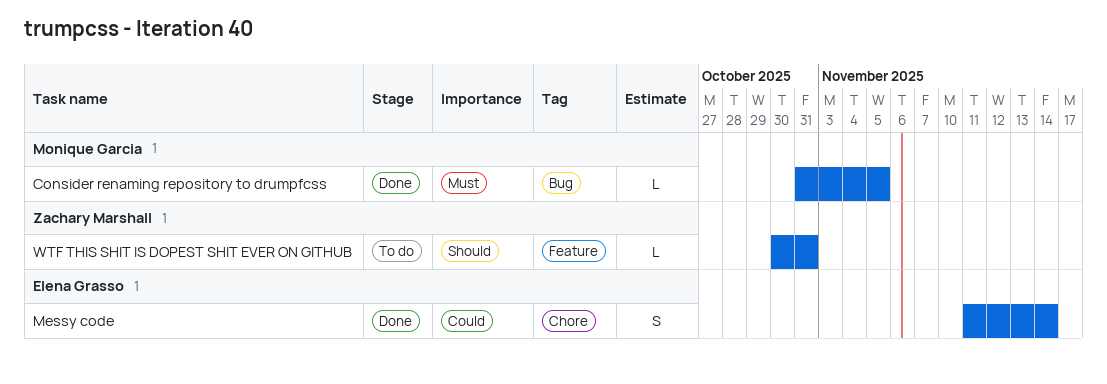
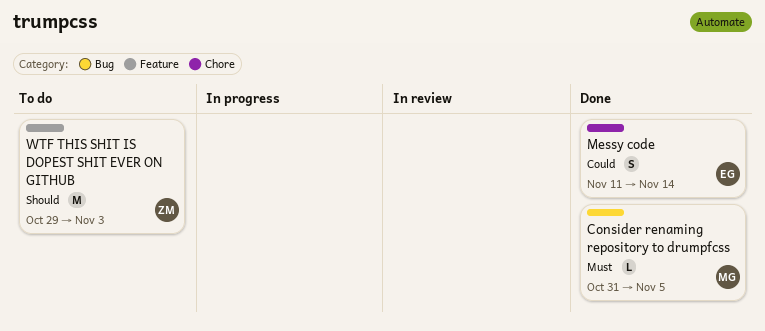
WTF THIS SHIT IS DOPEST SHIT EVER ON GITHUB, estimate: L -> M
WTF THIS SHIT IS DOPEST SHIT EVER ON GITHUB, start: Oct 30 -> Oct 29
WTF THIS SHIT IS DOPEST SHIT EVER ON GITHUB, due: Oct 31 -> Nov 3

